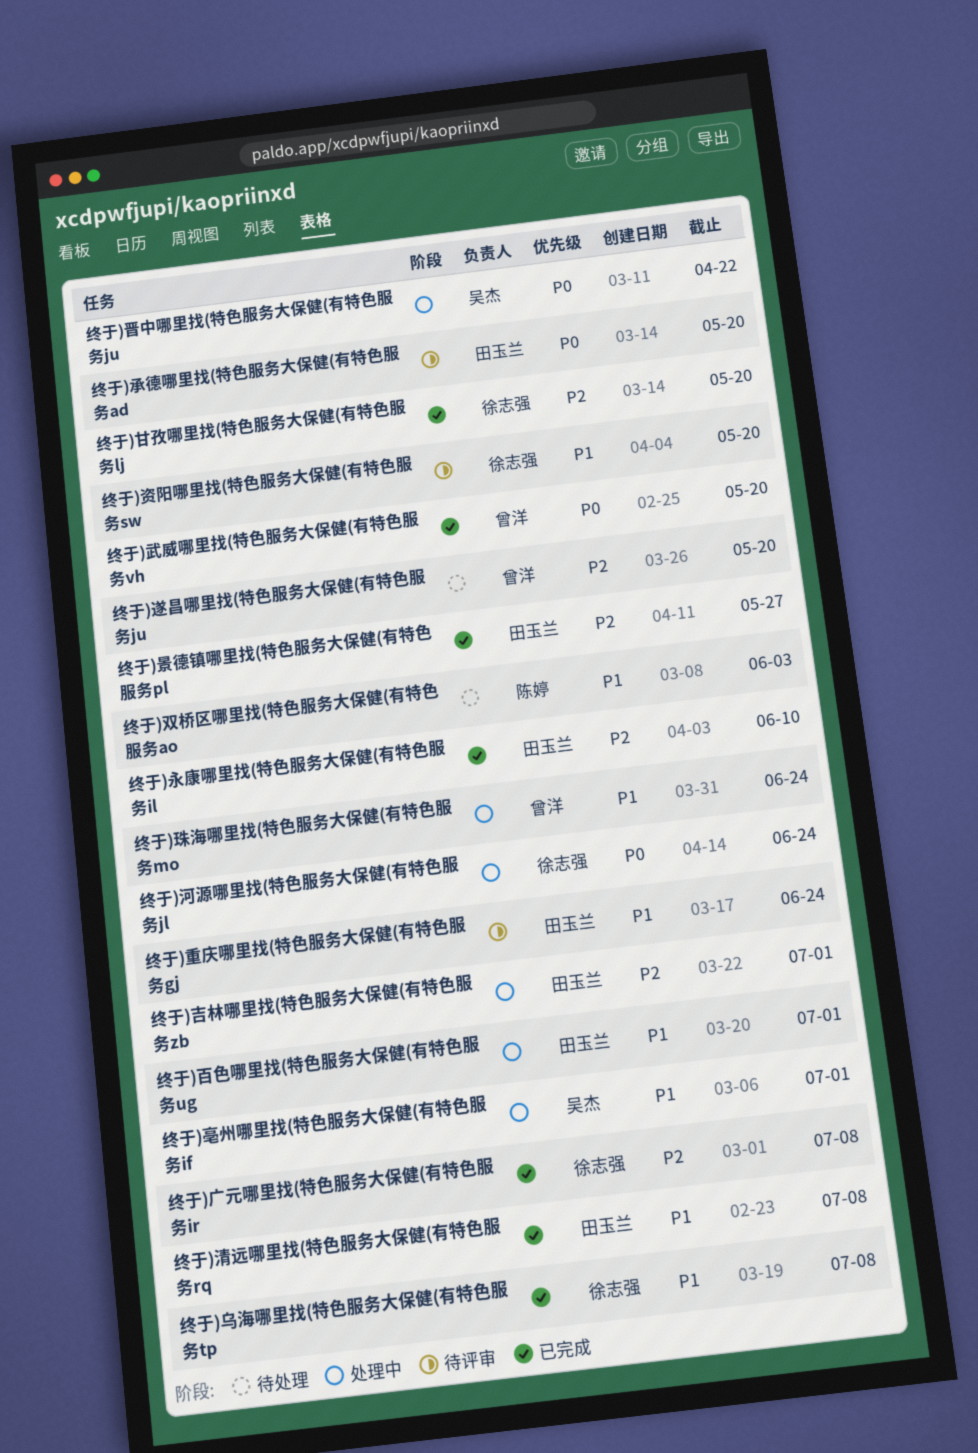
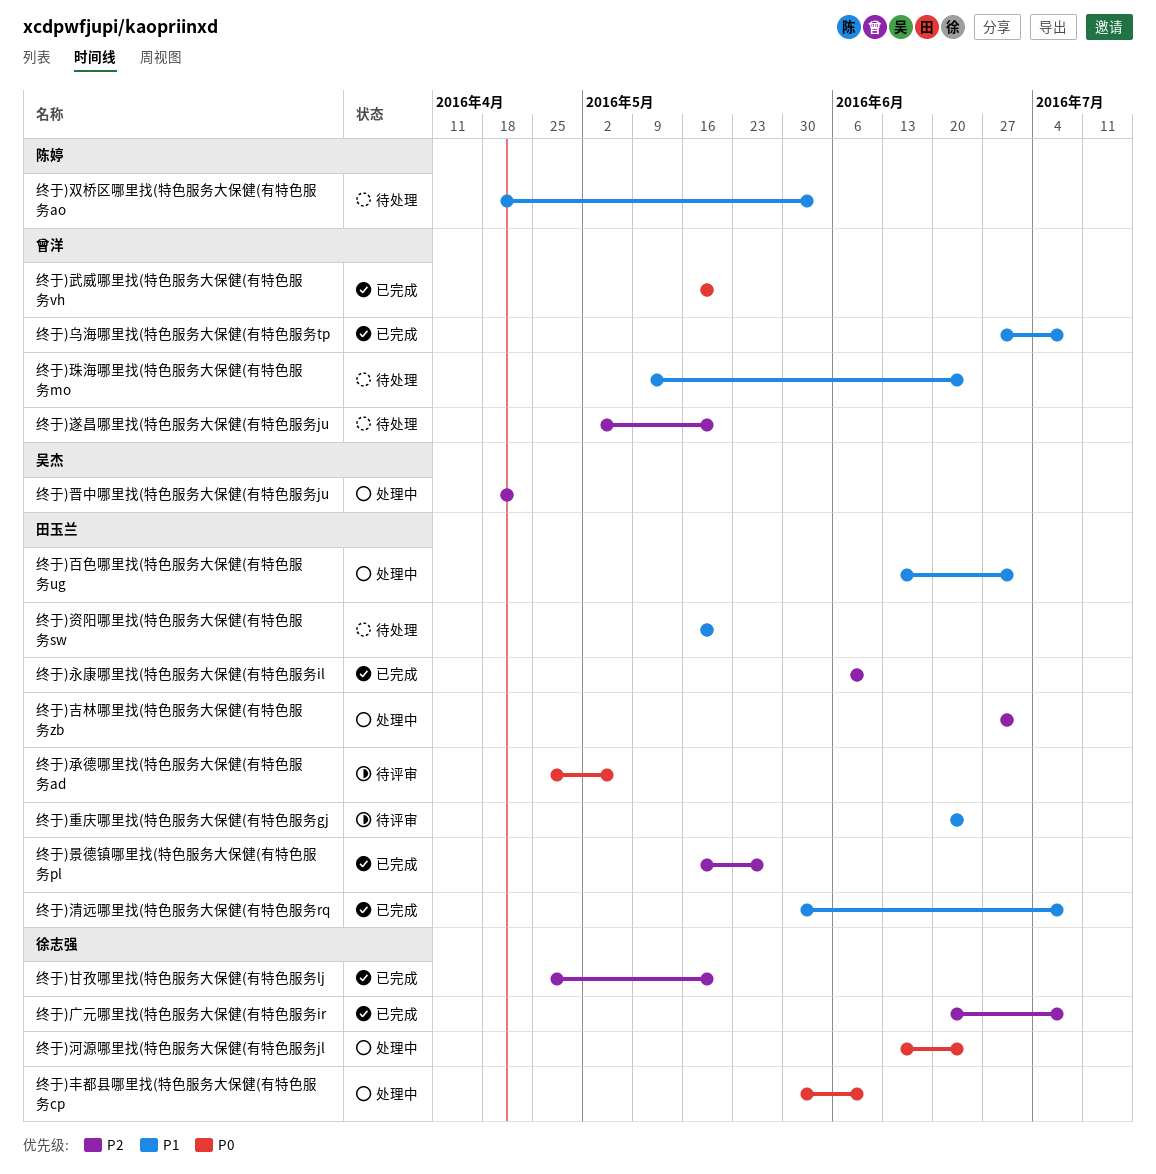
终于)丰都县哪里找(特色服务大保健(有特色服务cp: none -> present
终于)乌海哪里找(特色服务大保健(有特色服务tp, owner: 徐志强 -> 曾洋
终于)亳州哪里找(特色服务大保健(有特色服务if: present -> none
终于)承德哪里找(特色服务大保健(有特色服务ad, due: May 20 -> May 6
终于)晋中哪里找(特色服务大保健(有特色服务ju, priority: P0 -> P2
终于)珠海哪里找(特色服务大保健(有特色服务mo, status: 处理中 -> 待处理
终于)资阳哪里找(特色服务大保健(有特色服务sw, status: 待评审 -> 待处理
终于)资阳哪里找(特色服务大保健(有特色服务sw, owner: 徐志强 -> 田玉兰

